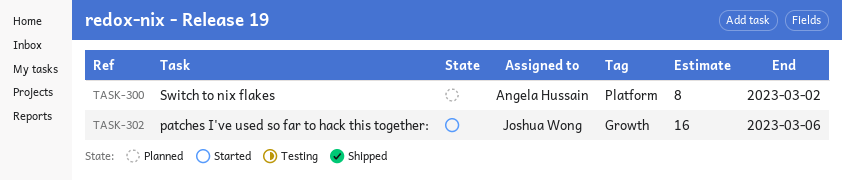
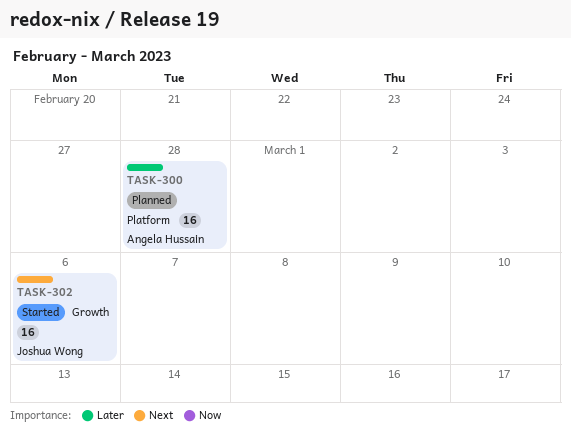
TASK-300, estimate: 8 -> 16
TASK-300, due: Mar 2 -> Feb 28

